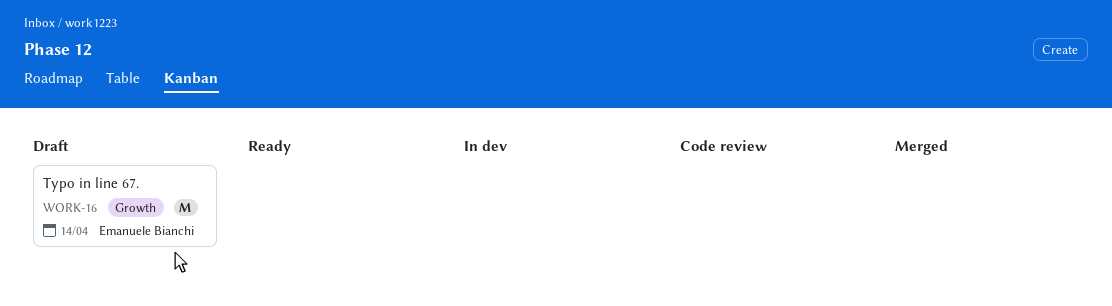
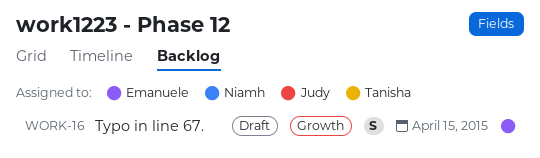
WORK-16, estimate: M -> S
WORK-16, due: Apr 14 -> Apr 15

